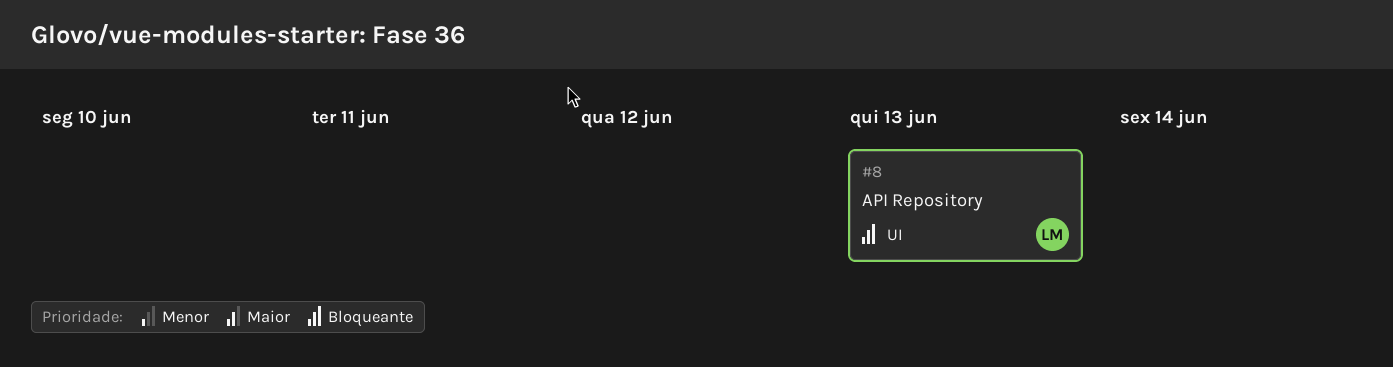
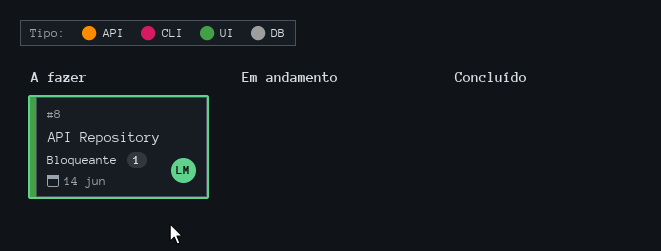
#8, due: Jun 13 -> Jun 14

